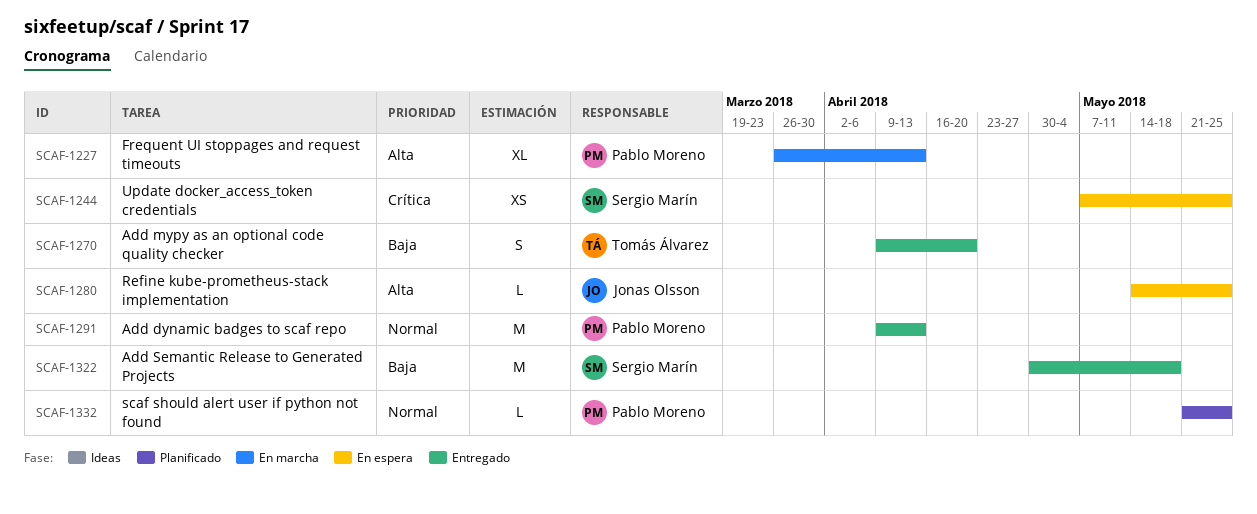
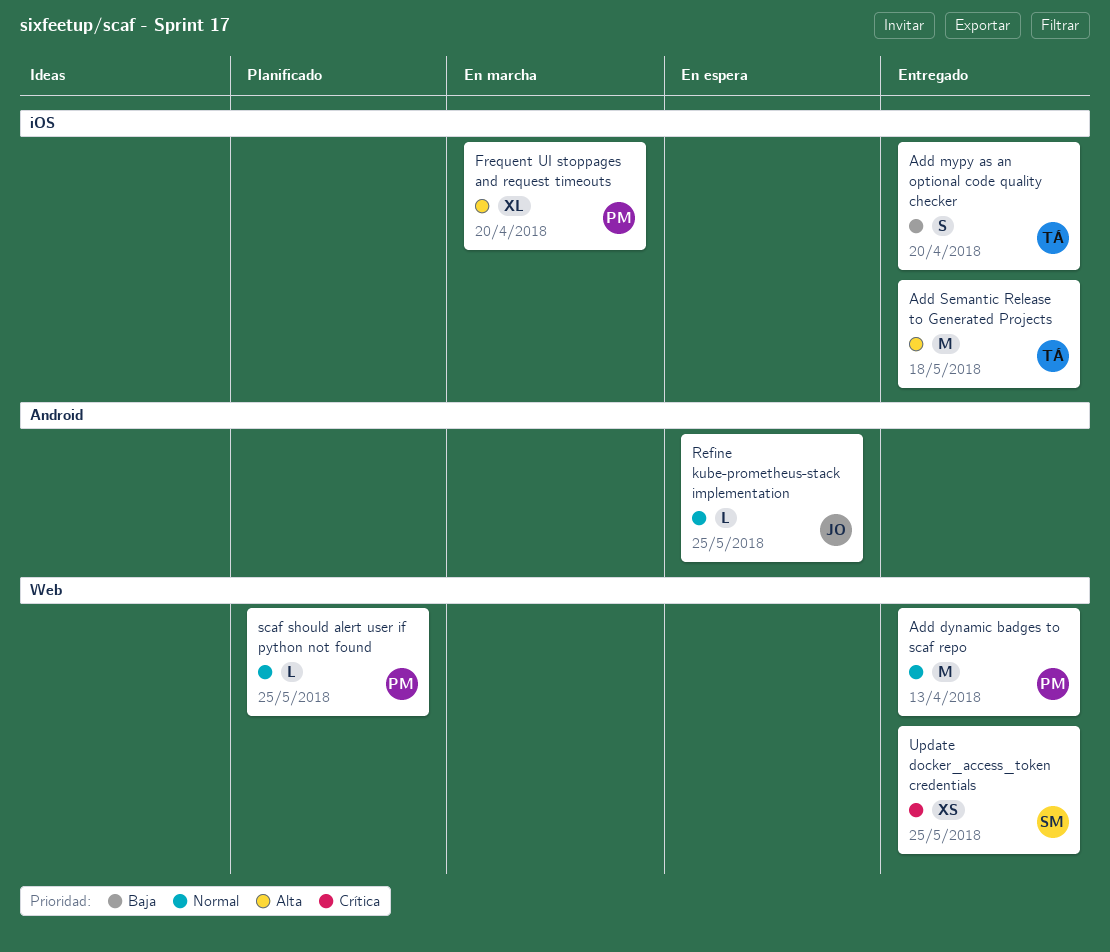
Add Semantic Release to Generated Projects, owner: Sergio Marín -> Tomás Álvarez
Add Semantic Release to Generated Projects, priority: Baja -> Alta
Frequent UI stoppages and request timeouts, due: Apr 13 -> Apr 20
Refine kube-prometheus-stack implementation, priority: Alta -> Normal
Update docker_access_token credentials, status: En espera -> Entregado

